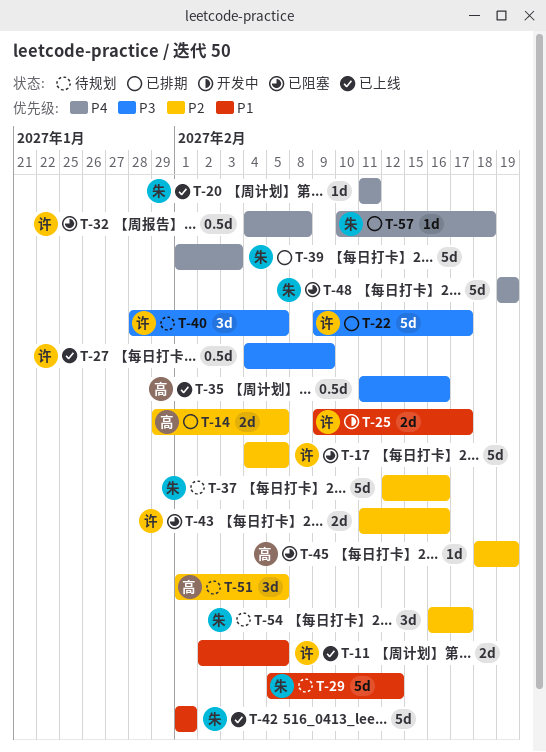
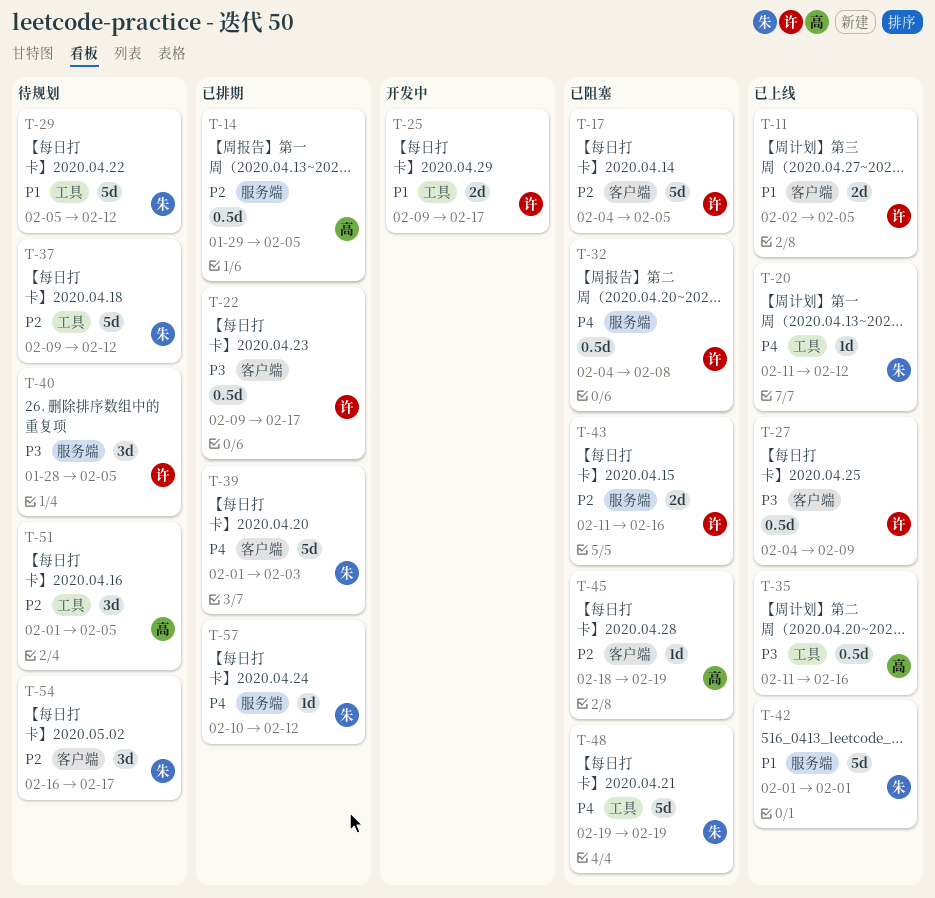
T-14, estimate: 2d -> 0.5d
T-20, due: Feb 11 -> Feb 12
T-22, estimate: 5d -> 0.5d
T-37, start: Feb 12 -> Feb 9
T-37, due: Feb 16 -> Feb 12
T-57, due: Feb 18 -> Feb 12

